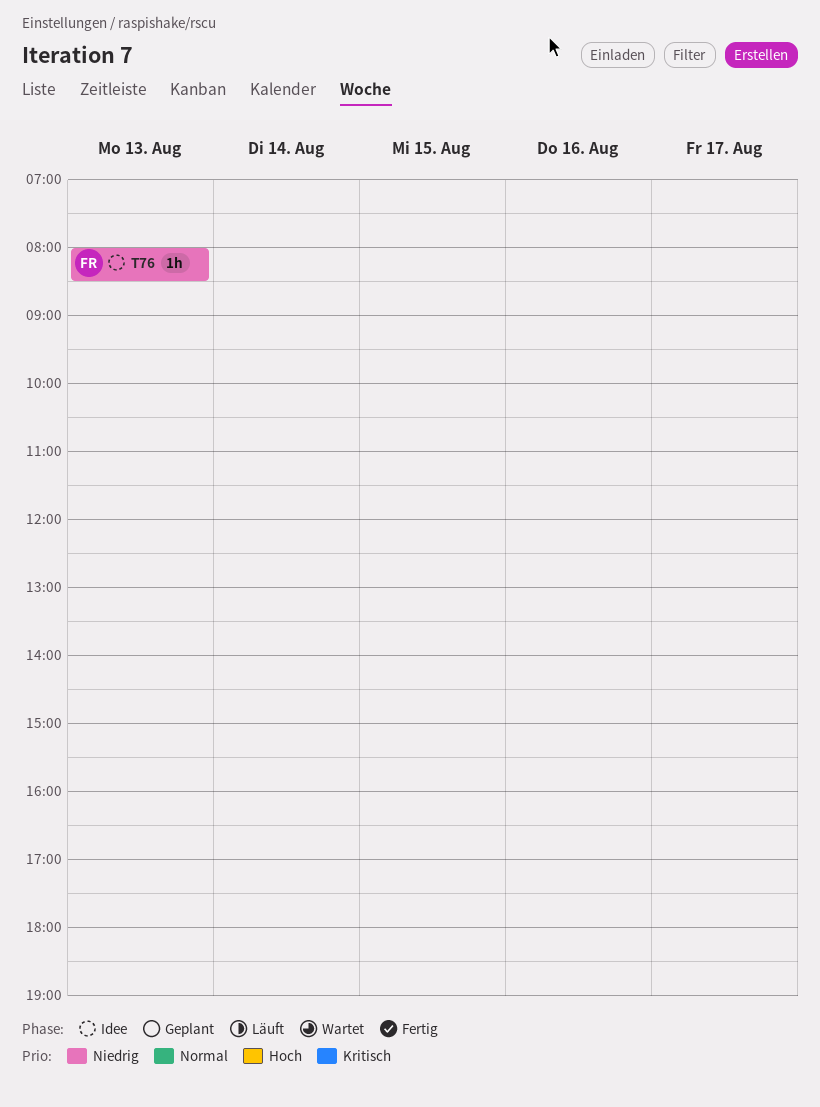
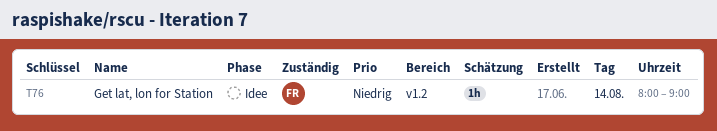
T76, day: Aug 13 -> Aug 14
T76, ends: 08:30 -> 09:00

